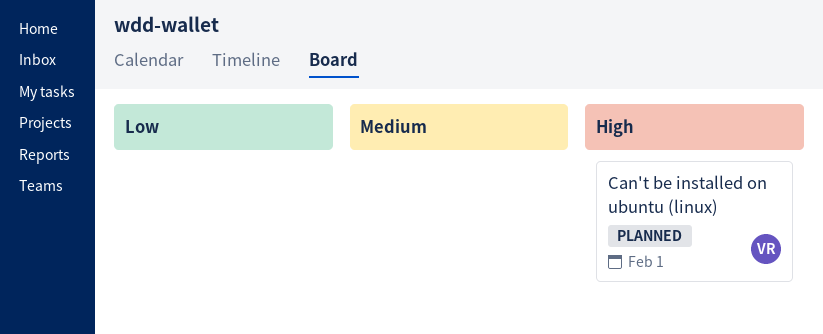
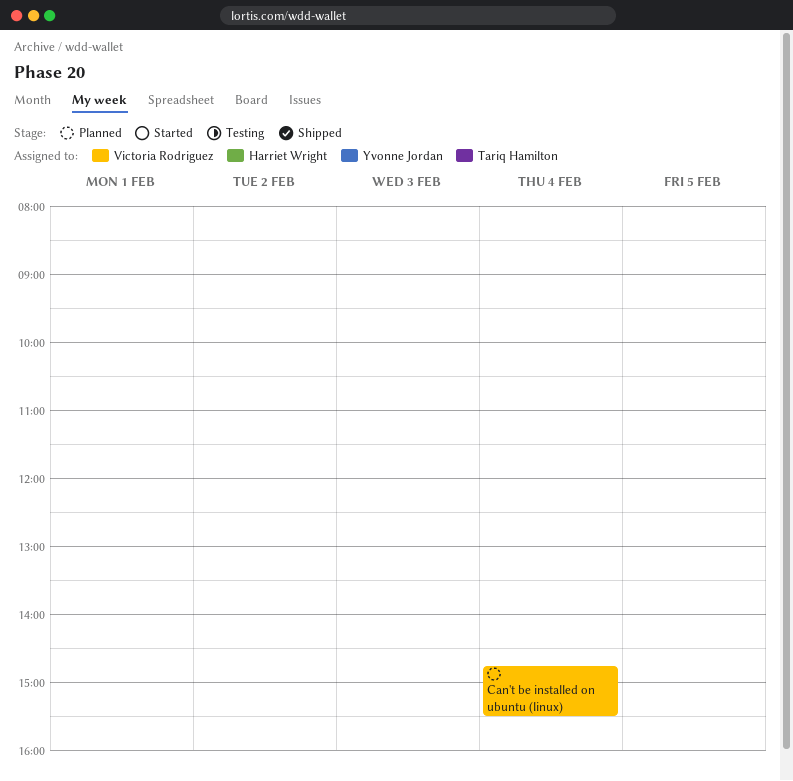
Can't be installed on ubuntu (linux), day: Feb 1 -> Feb 4

